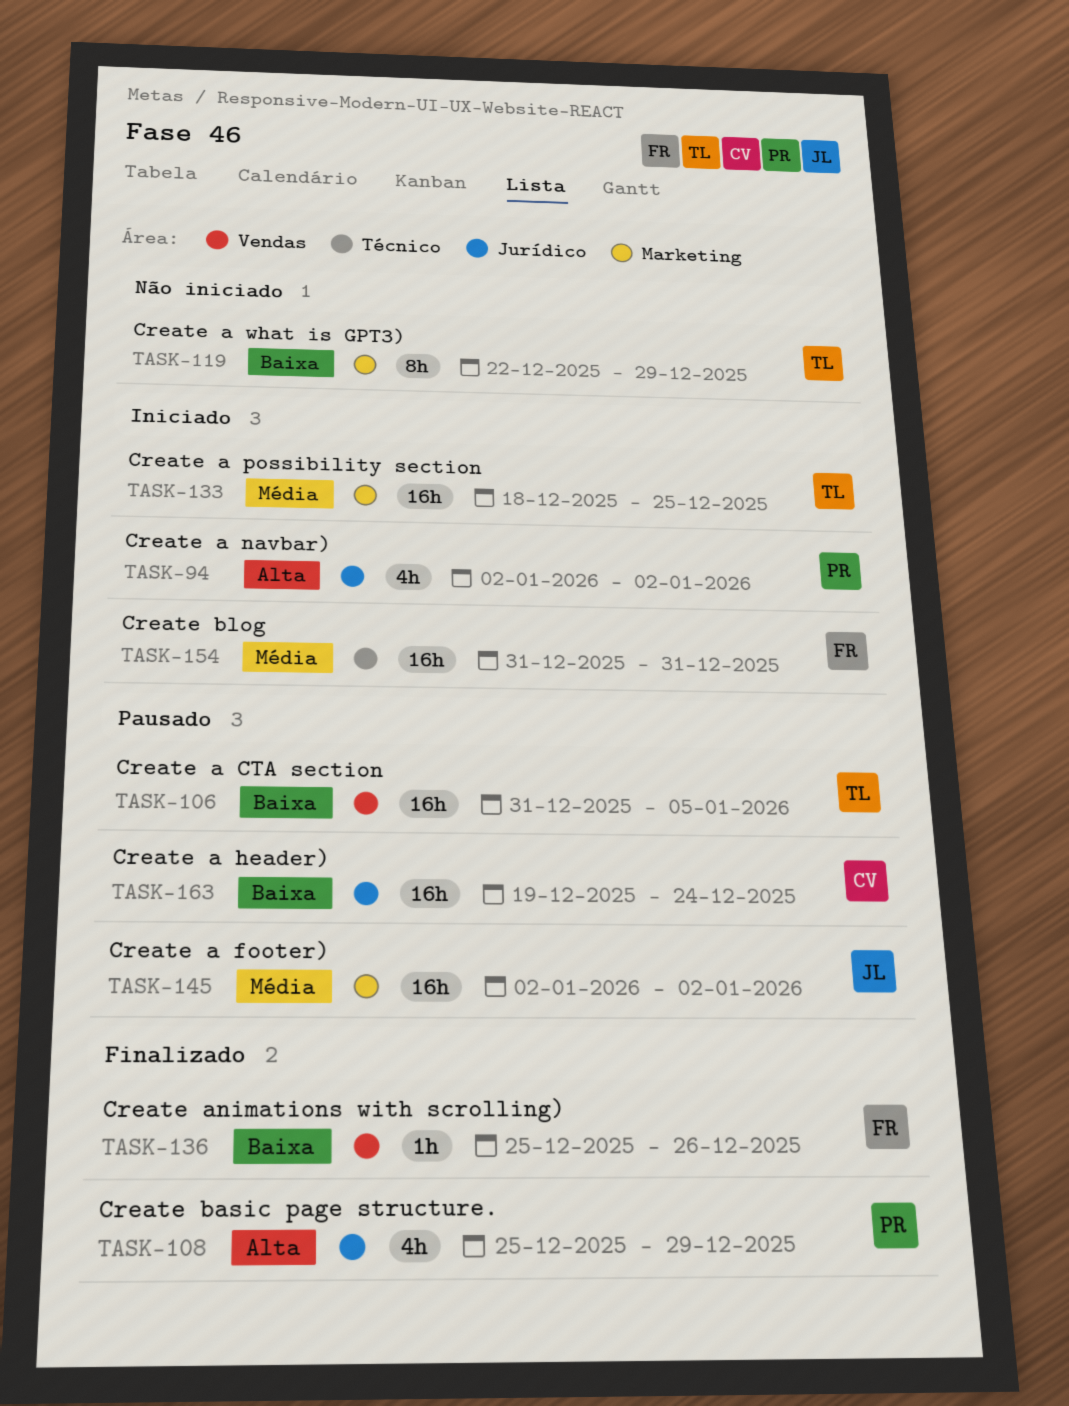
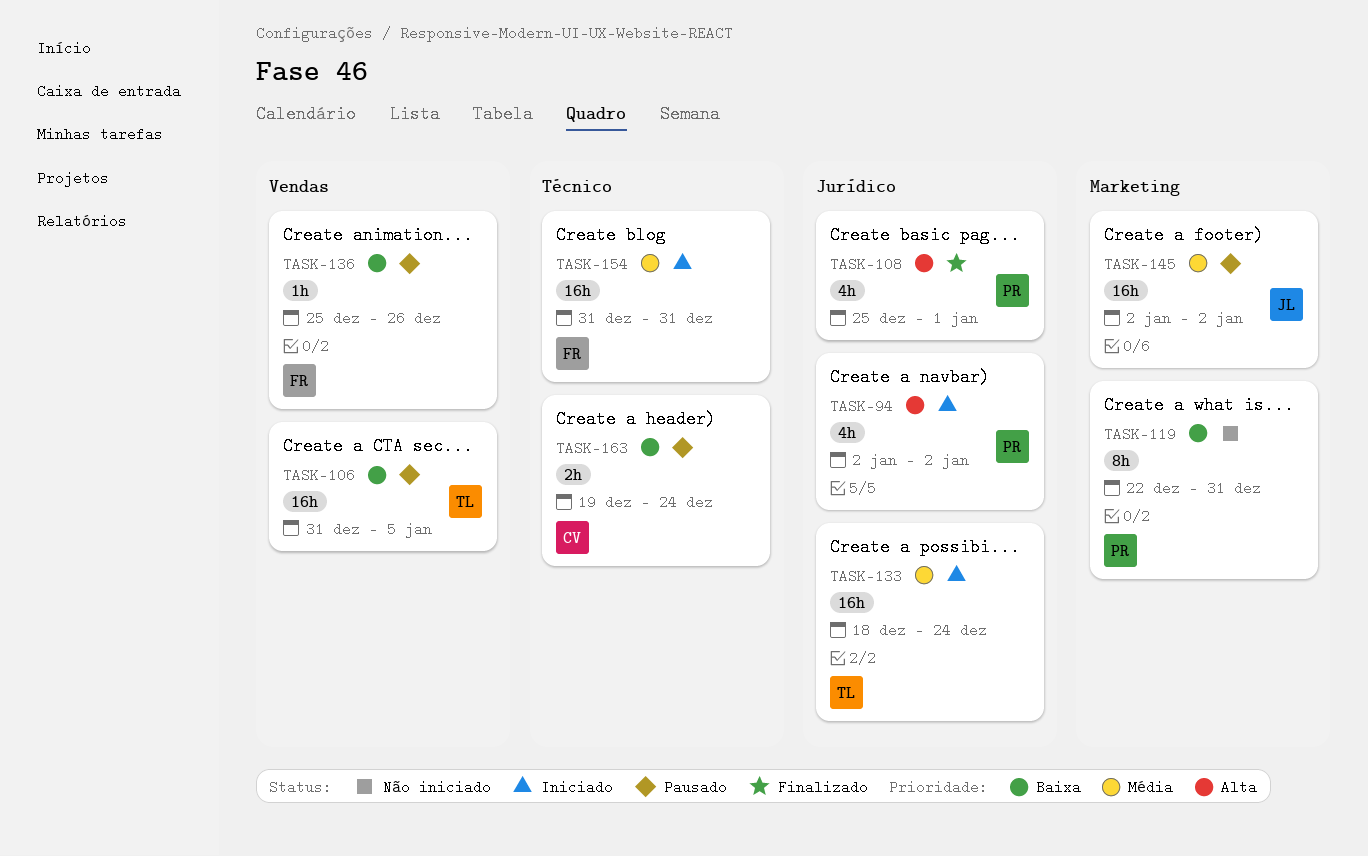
TASK-108, due: Dec 29 -> Jan 1
TASK-119, owner: TL -> PR
TASK-119, due: Dec 29 -> Dec 31
TASK-133, label: Marketing -> Jurídico
TASK-133, due: Dec 25 -> Dec 24
TASK-136, status: Finalizado -> Pausado
TASK-163, label: Jurídico -> Técnico
TASK-163, estimate: 16h -> 2h

